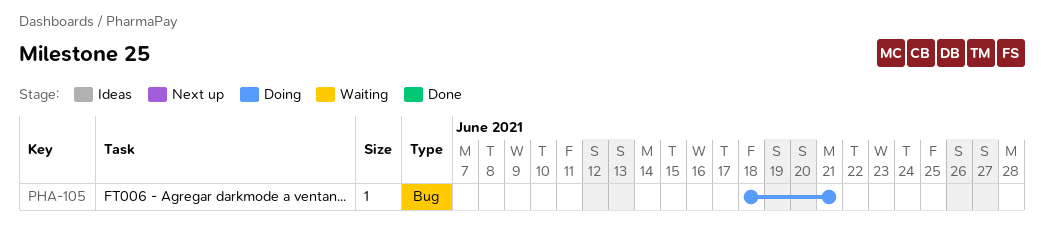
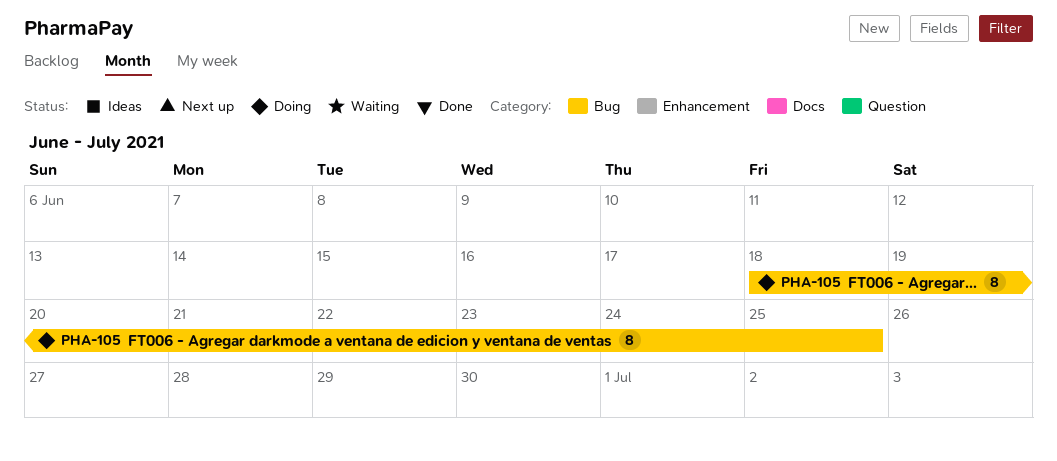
PHA-105, estimate: 1 -> 8
PHA-105, due: Jun 21 -> Jun 25

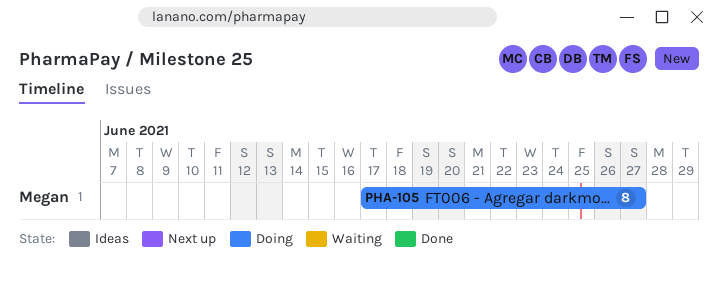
PHA-105, start: Jun 18 -> Jun 17
PHA-105, due: Jun 25 -> Jun 27

